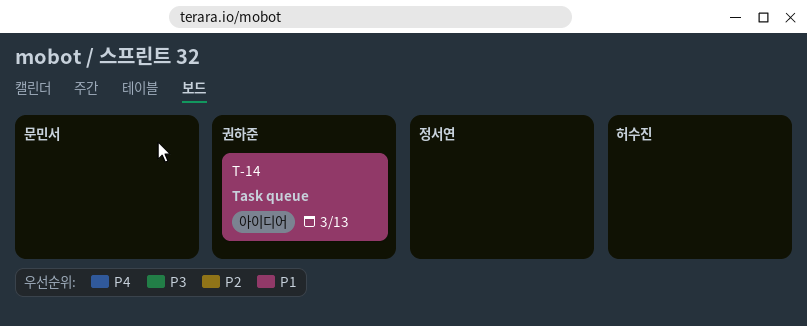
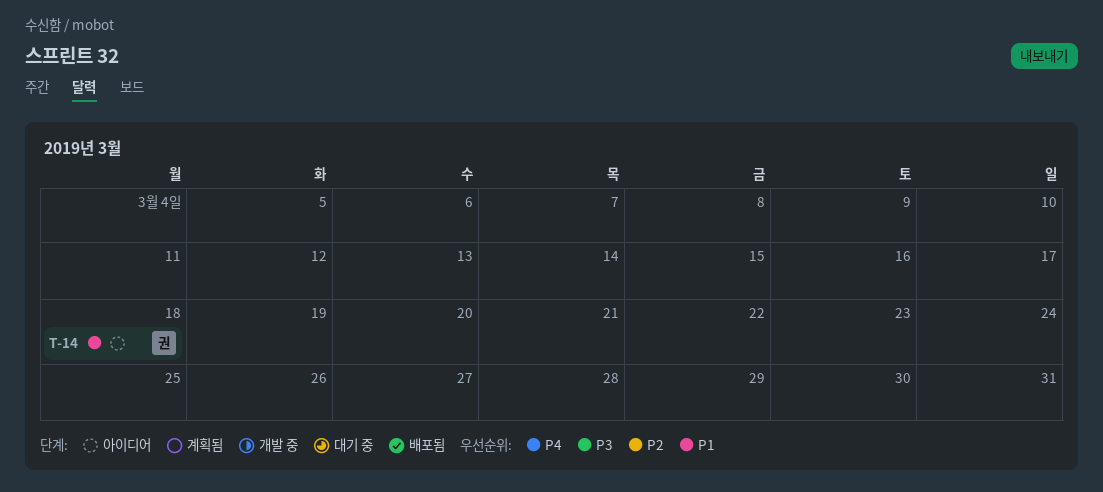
T-14, due: Mar 13 -> Mar 18

